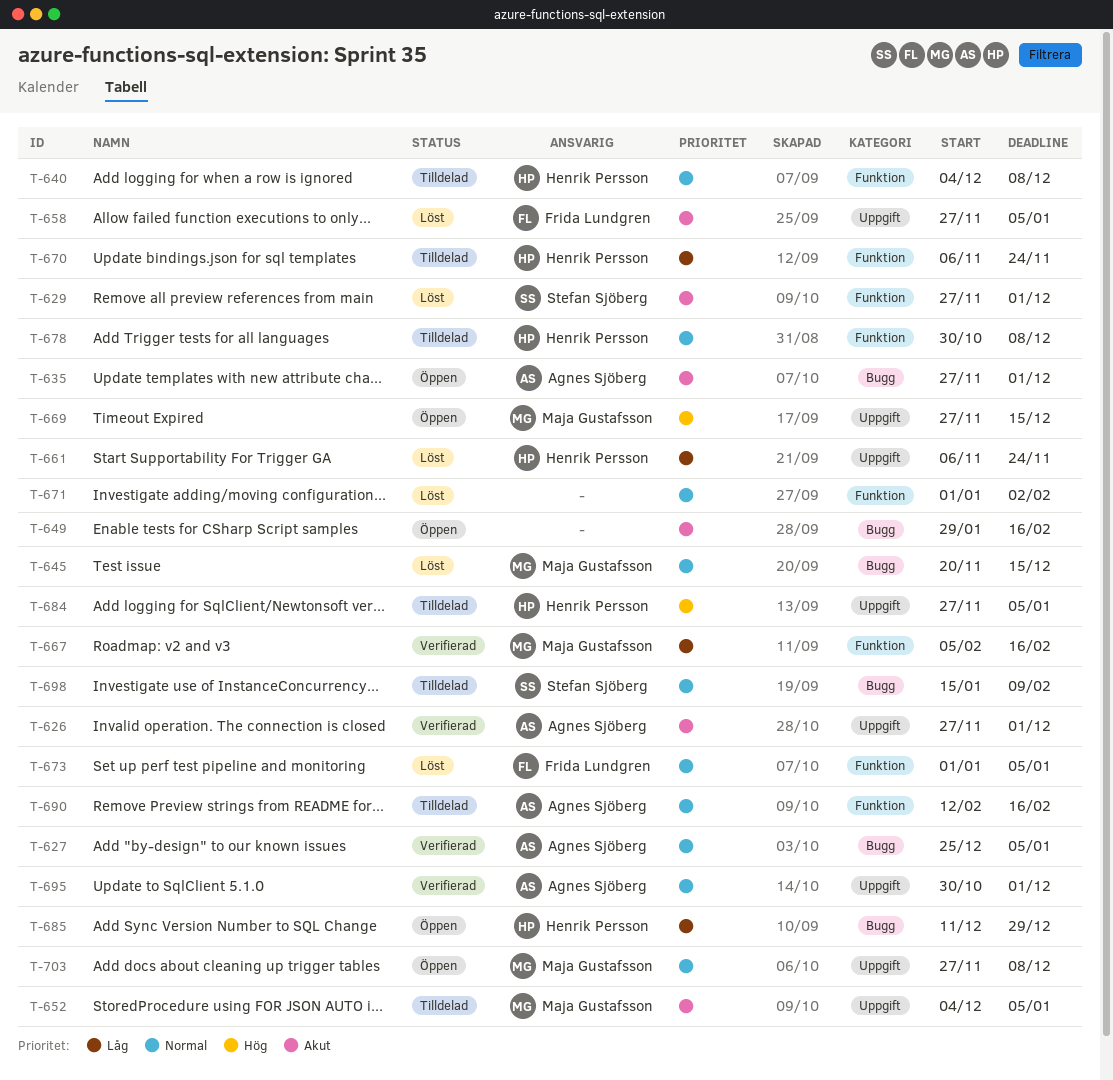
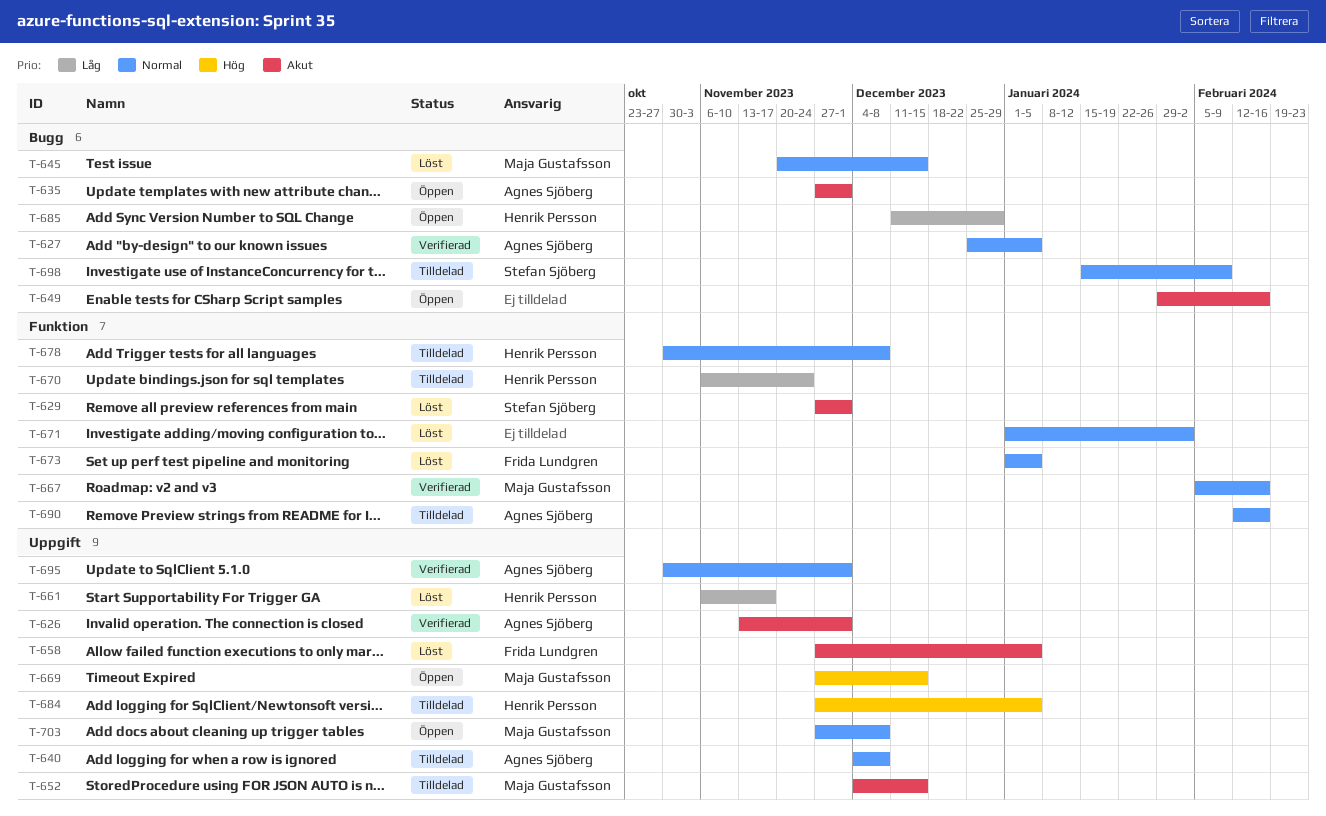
T-626, start: Nov 27 -> Nov 13
T-640, owner: Henrik Persson -> Agnes Sjöberg
T-640, label: Funktion -> Uppgift
T-652, due: Jan 5 -> Dec 15
T-661, due: Nov 24 -> Nov 17
T-667, priority: Låg -> Normal

